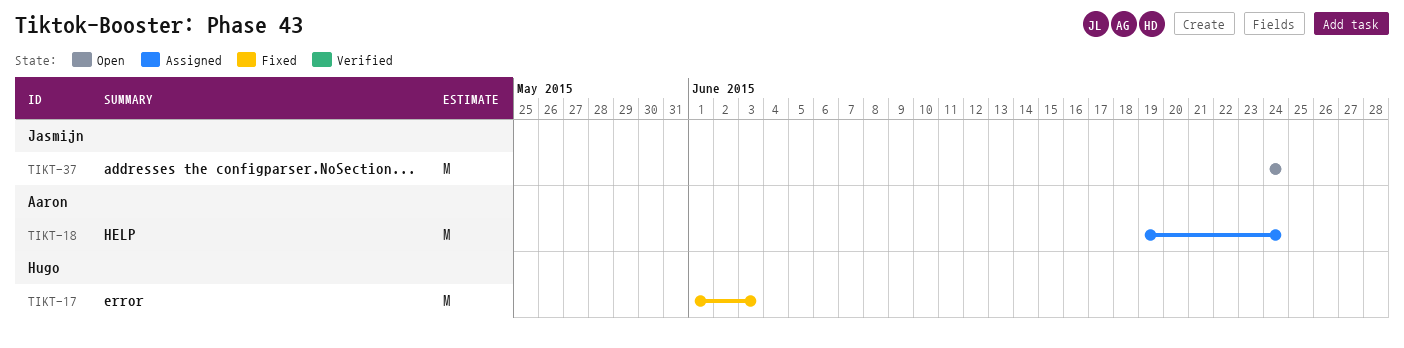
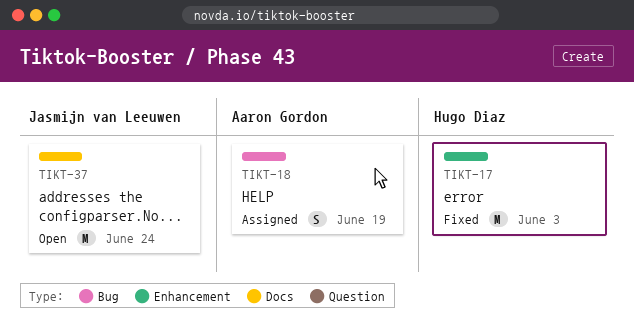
TIKT-18, estimate: M -> S
TIKT-18, due: Jun 24 -> Jun 19

